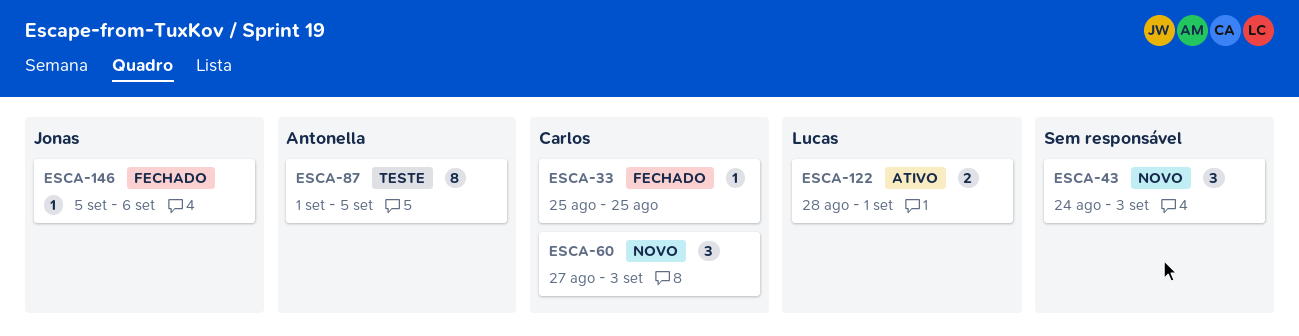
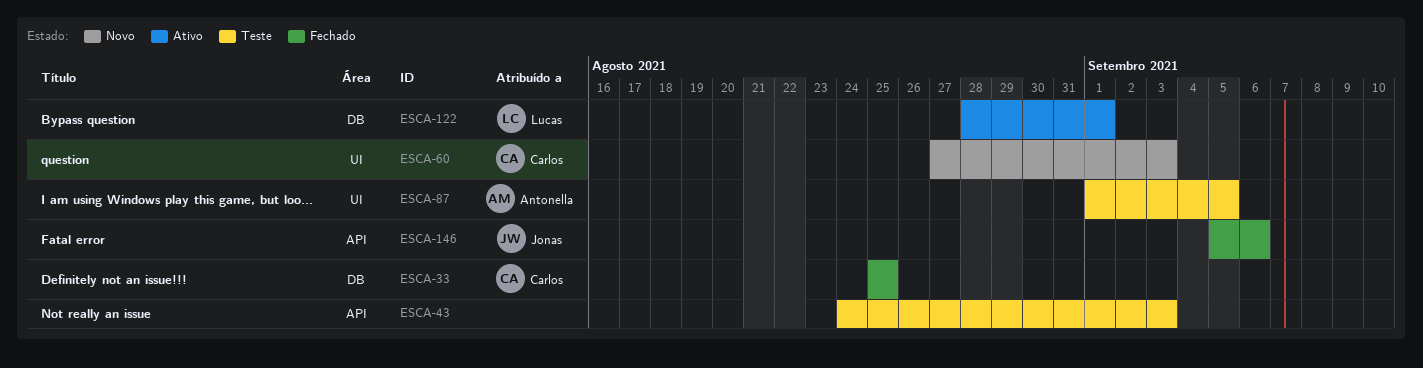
ESCA-43, status: Novo -> Teste

